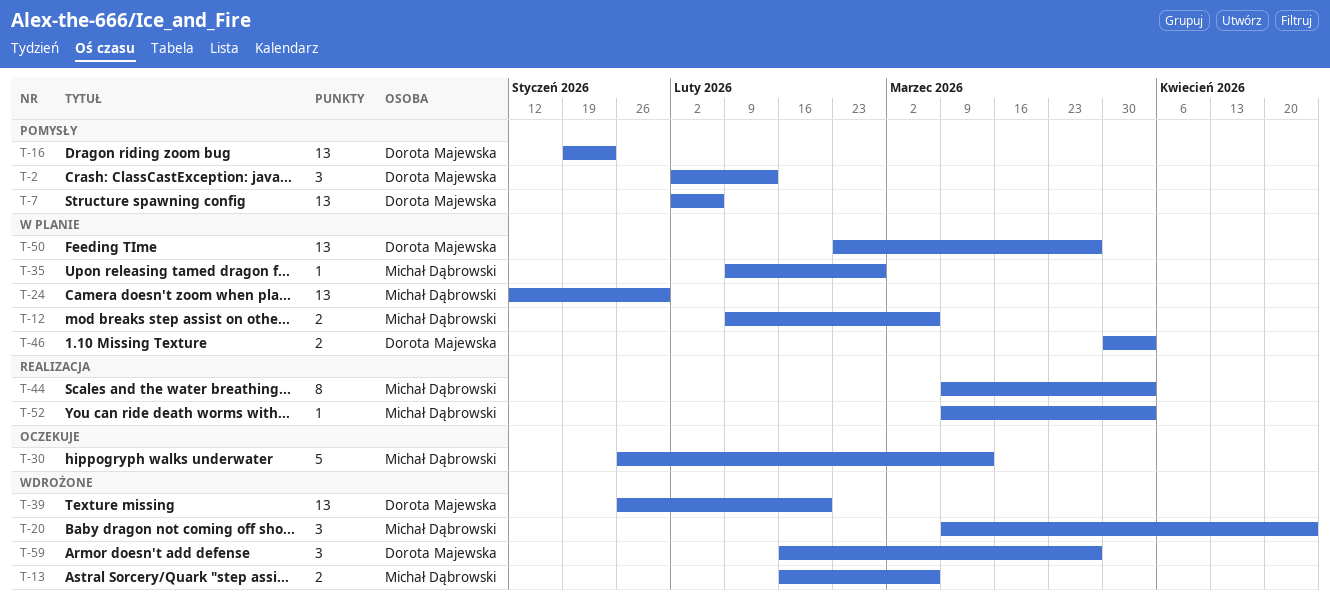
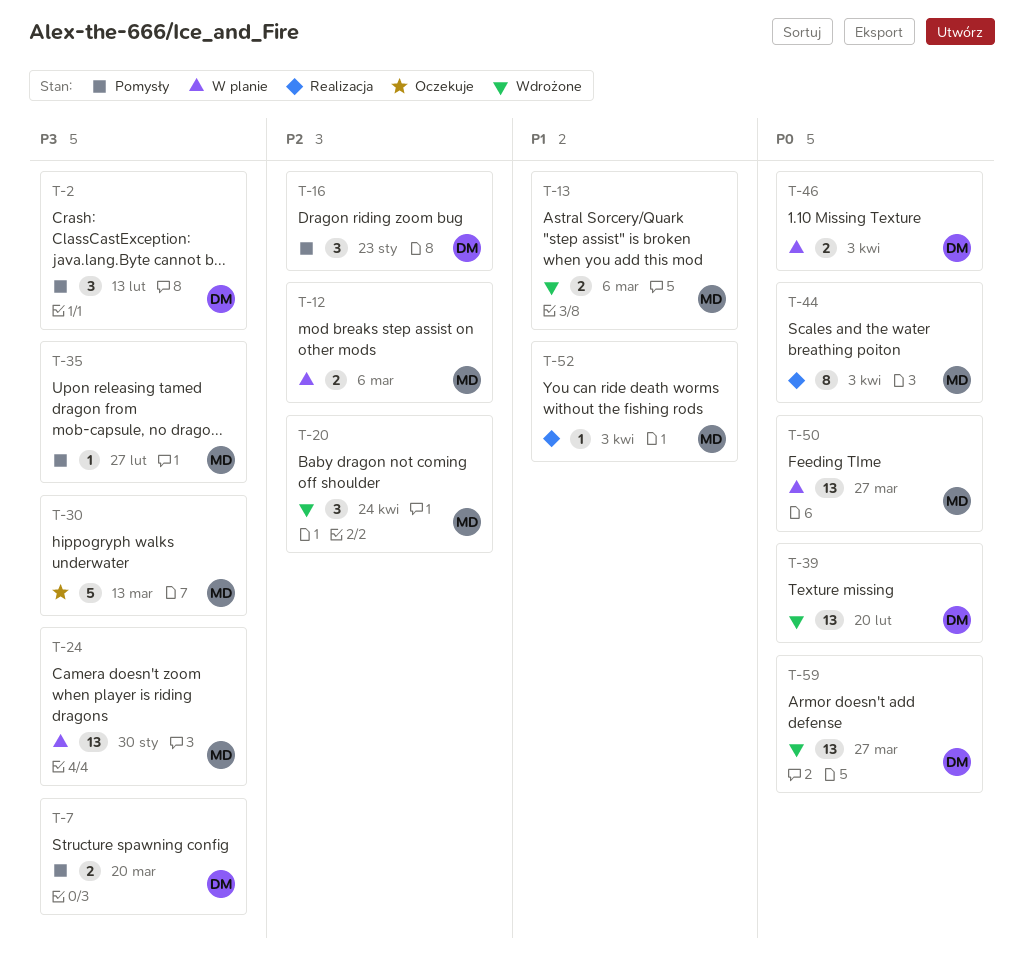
T-7, estimate: 13 -> 2
T-7, due: Feb 6 -> Mar 20
T-16, estimate: 13 -> 3
T-35, status: W planie -> Pomysły
T-50, owner: Dorota Majewska -> Michał Dąbrowski
T-59, estimate: 3 -> 13

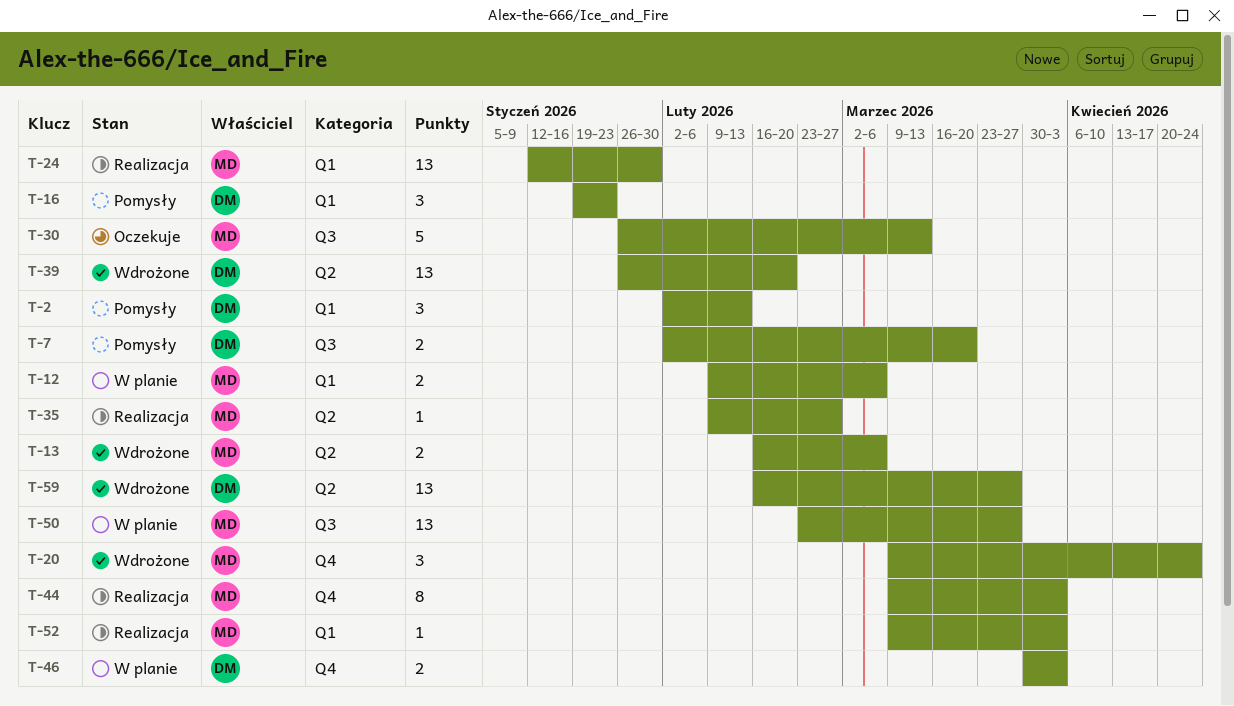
T-24, status: W planie -> Realizacja
T-35, status: Pomysły -> Realizacja

